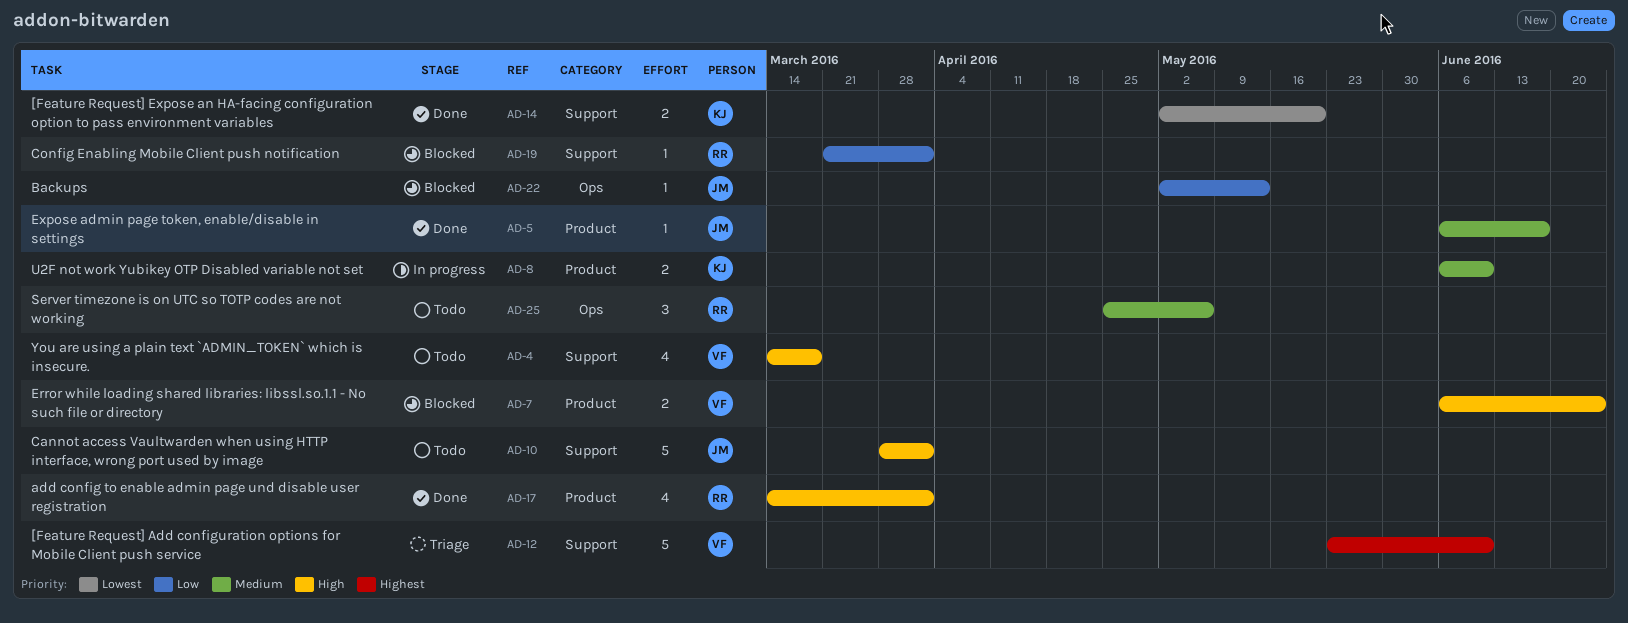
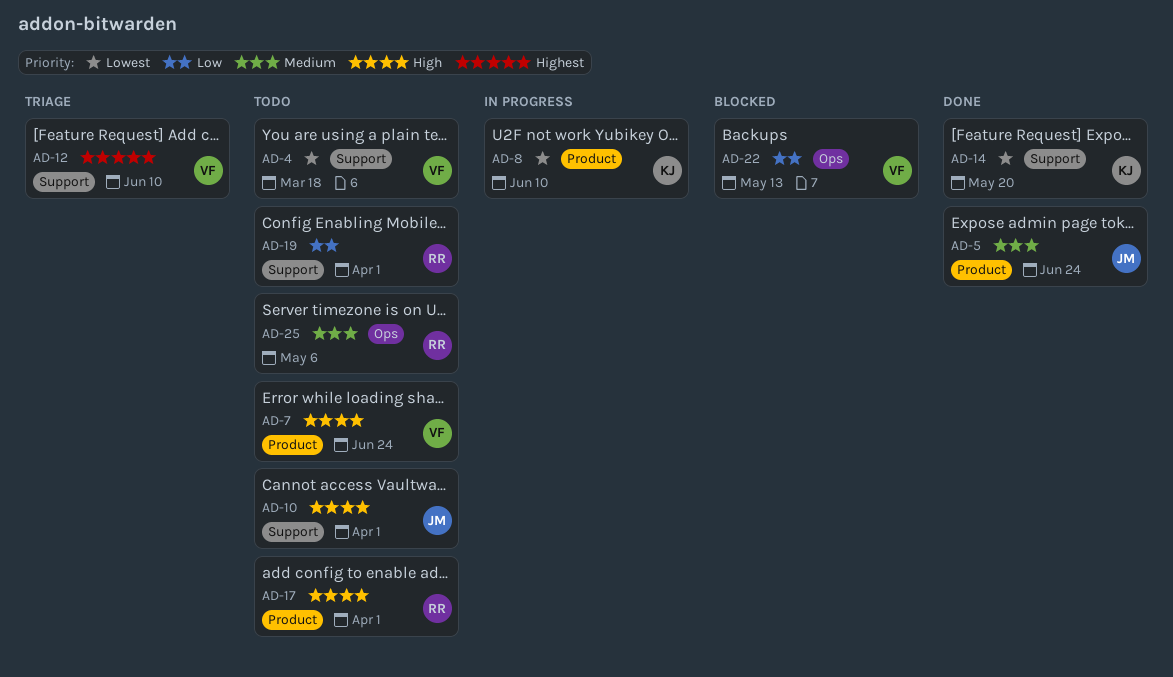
AD-4, priority: High -> Lowest
AD-5, due: Jun 17 -> Jun 24
AD-7, status: Blocked -> Todo
AD-8, priority: Medium -> Lowest
AD-17, status: Done -> Todo
AD-19, status: Blocked -> Todo
AD-22, owner: JM -> VF

